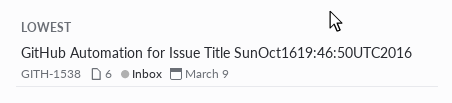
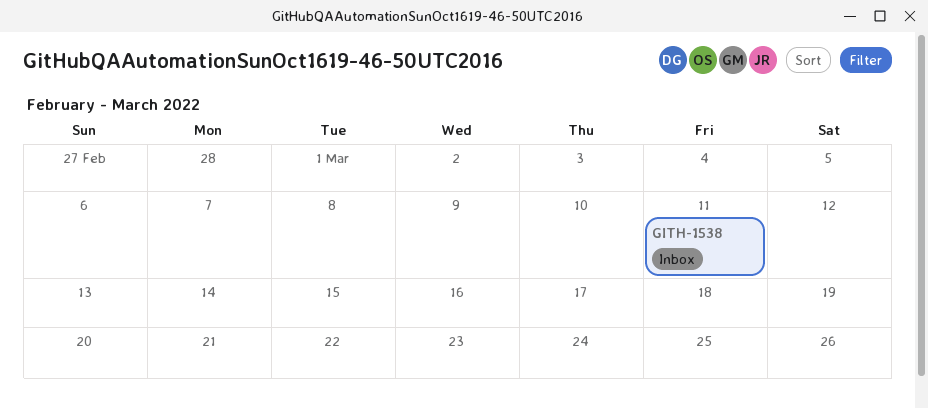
GITH-1538, due: Mar 9 -> Mar 11

